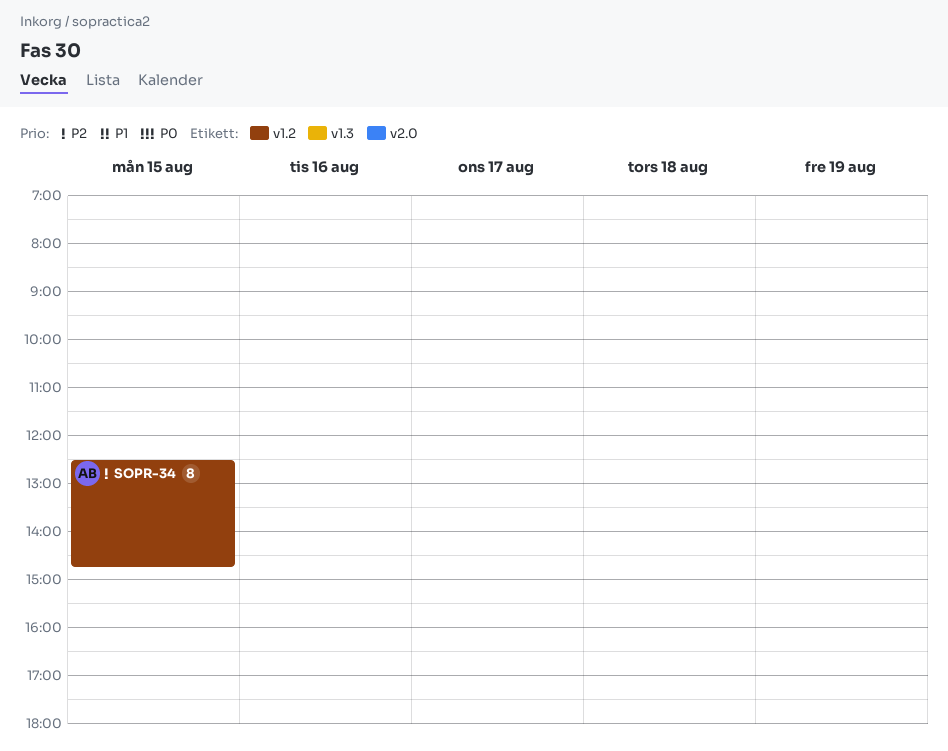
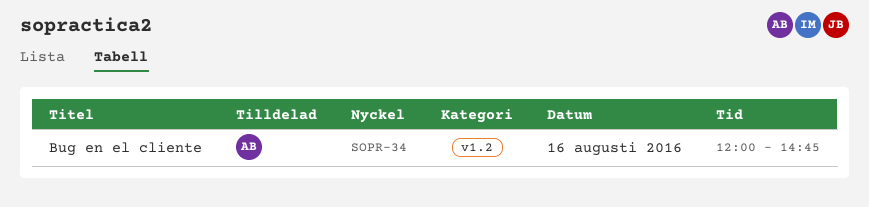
SOPR-34, day: Aug 15 -> Aug 16
SOPR-34, begins: 12:30 -> 12:00

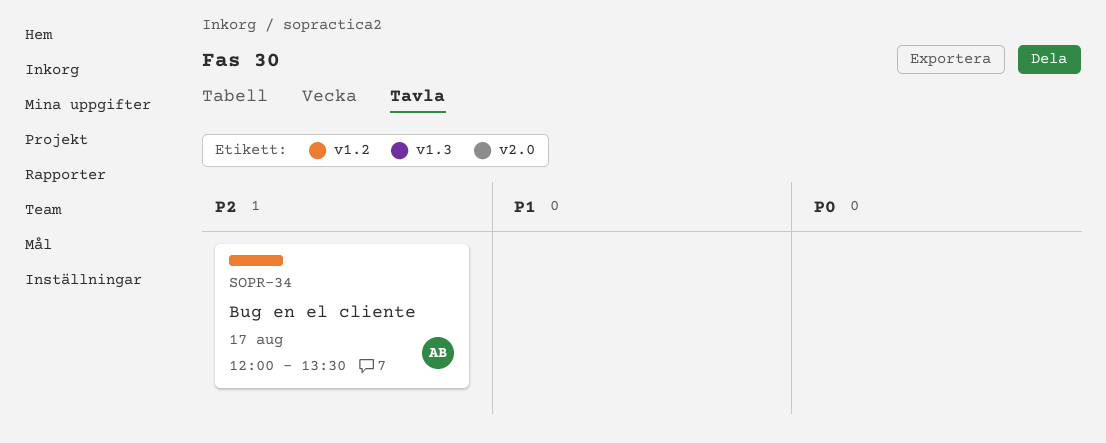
SOPR-34, day: Aug 16 -> Aug 17
SOPR-34, ends: 14:45 -> 13:30

